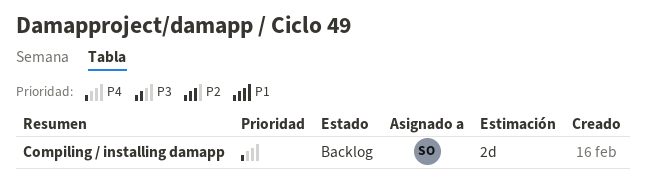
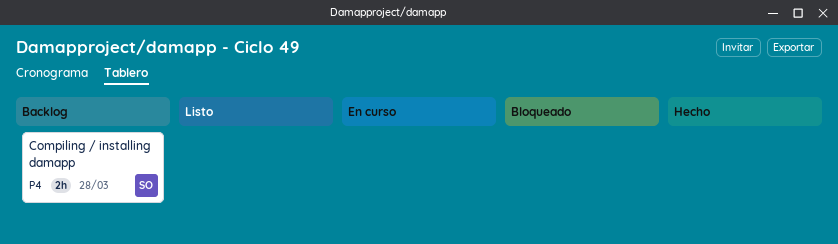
Compiling / installing damapp, estimate: 2d -> 2h

